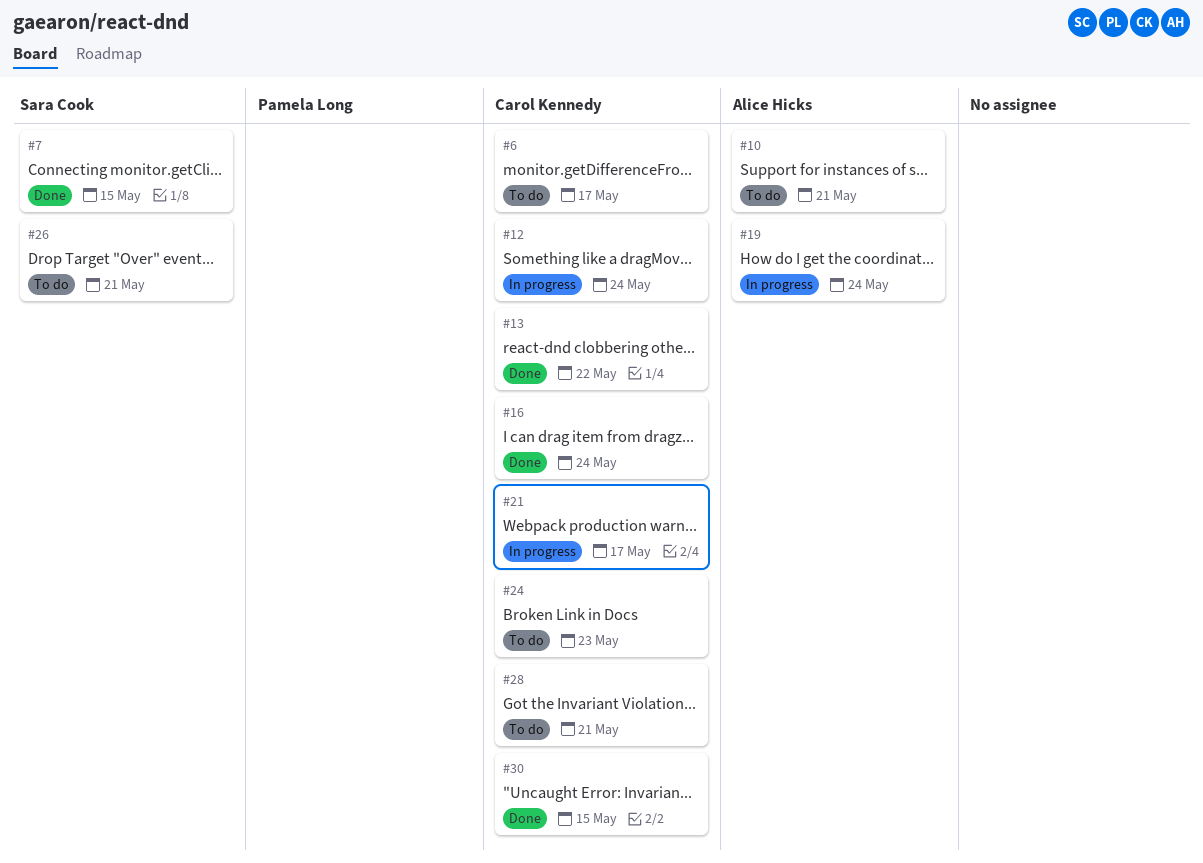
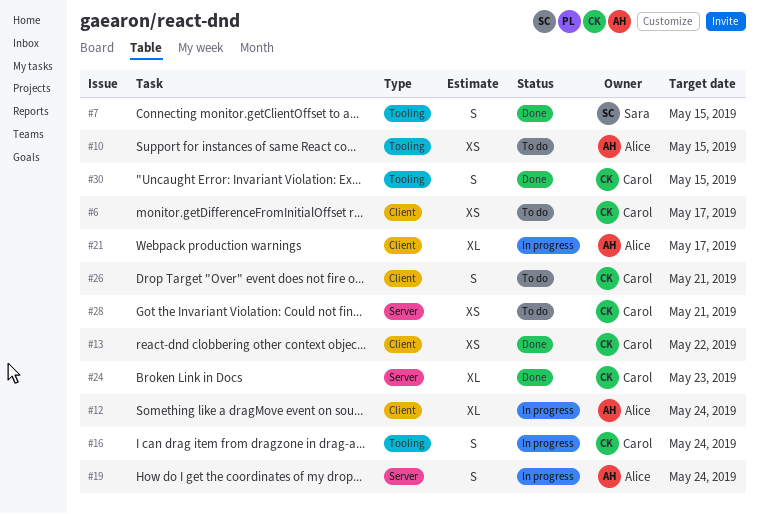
#10, due: May 21 -> May 15
#12, owner: Carol Kennedy -> Alice Hicks
#16, status: Done -> In progress
#21, owner: Carol Kennedy -> Alice Hicks
#24, status: To do -> Done
#26, owner: Sara Cook -> Carol Kennedy

